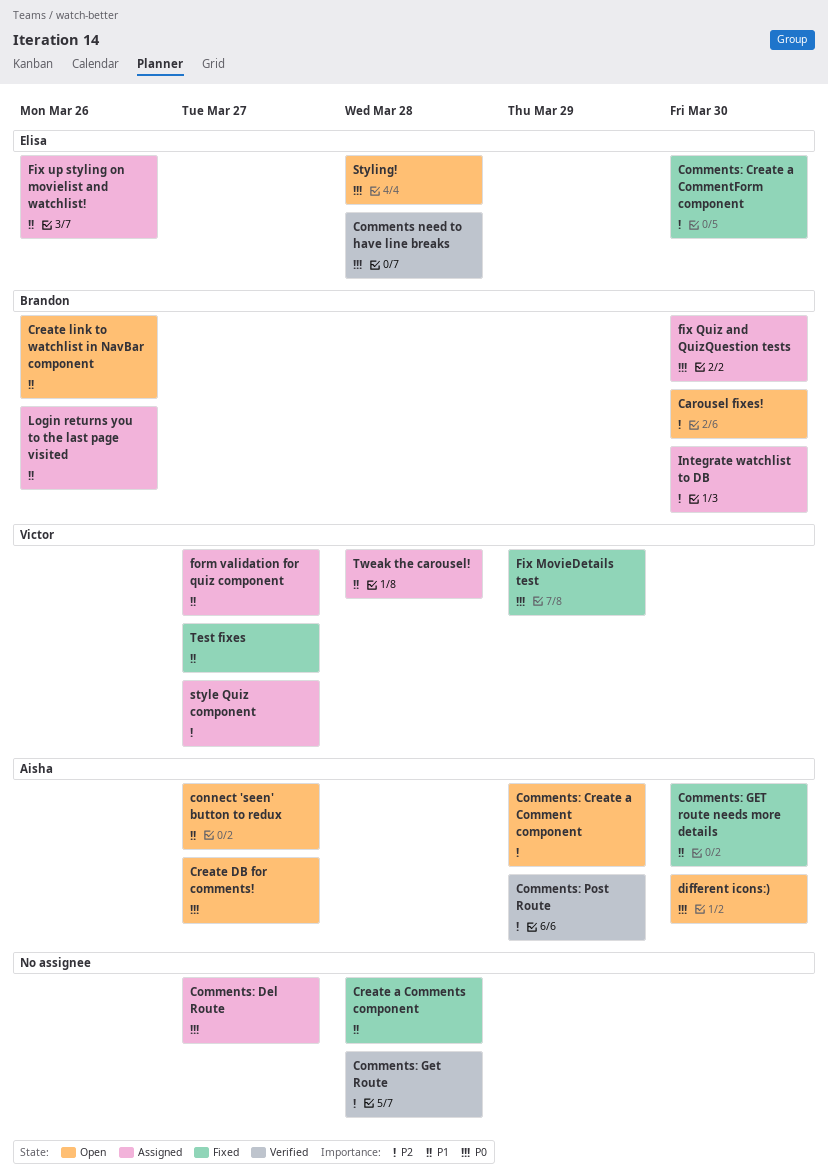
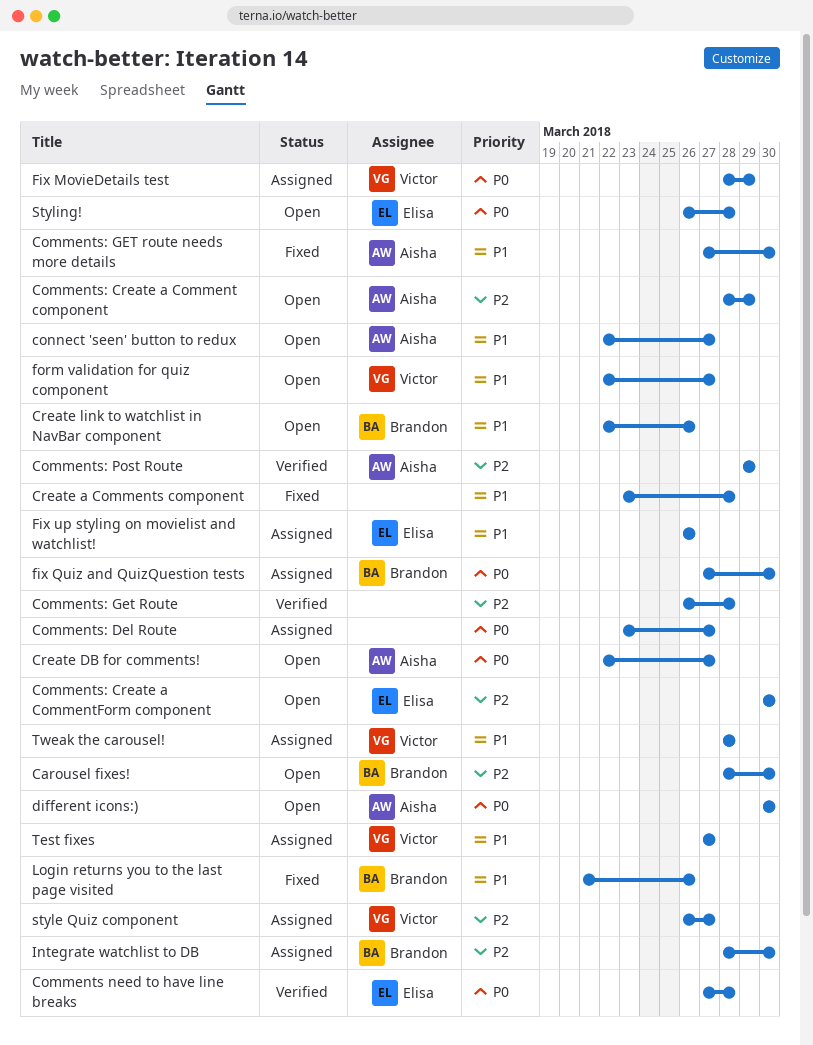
Comments: Create a CommentForm component, status: Fixed -> Open
Fix MovieDetails test, status: Fixed -> Assigned
form validation for quiz component, status: Assigned -> Open
Login returns you to the last page visited, status: Assigned -> Fixed
Test fixes, status: Fixed -> Assigned

